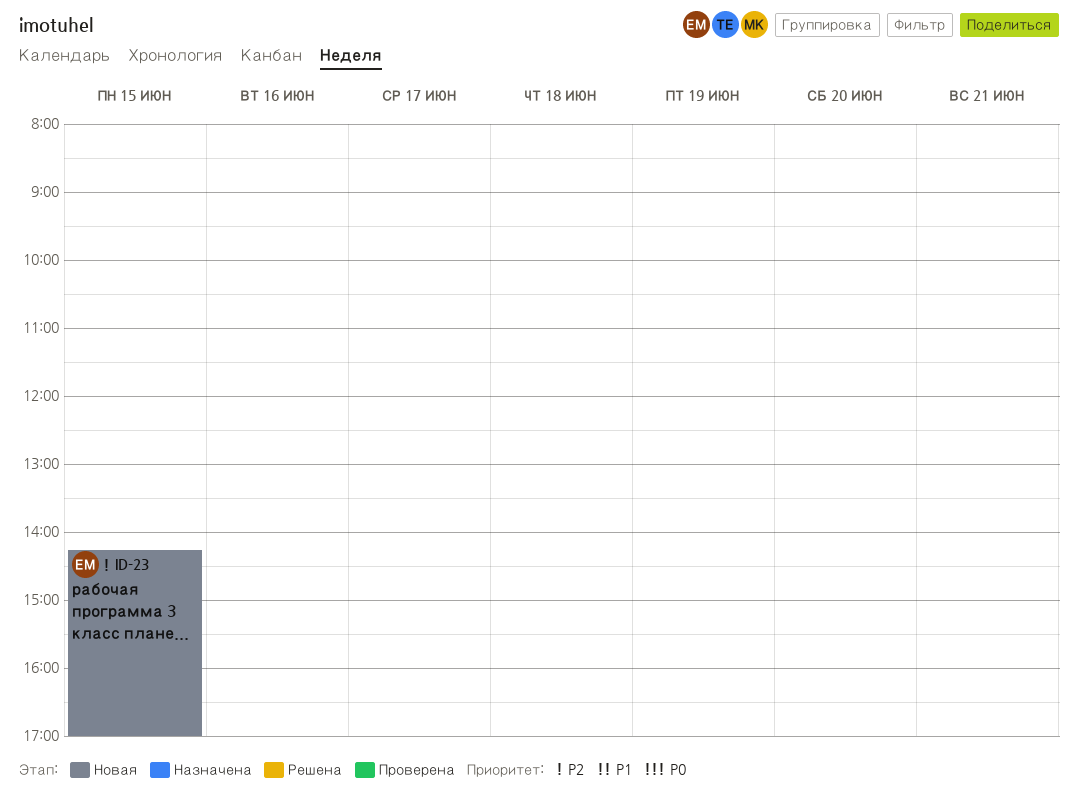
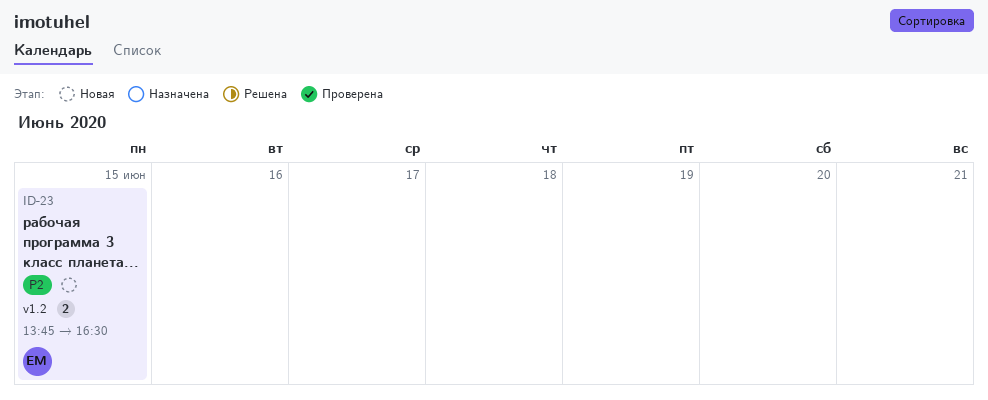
ID-23, begins: 14:15 -> 13:45
ID-23, ends: 17:00 -> 16:30

